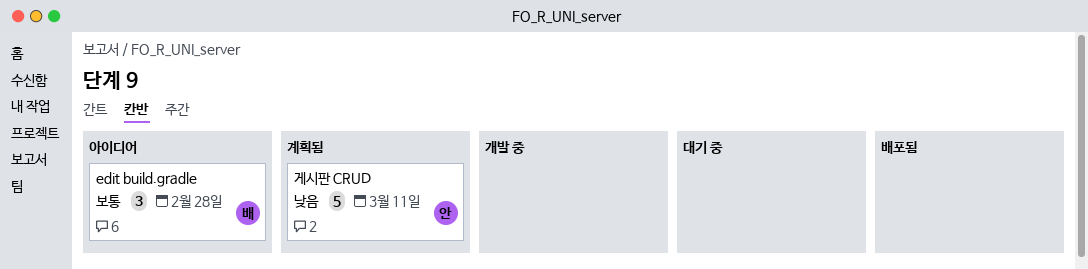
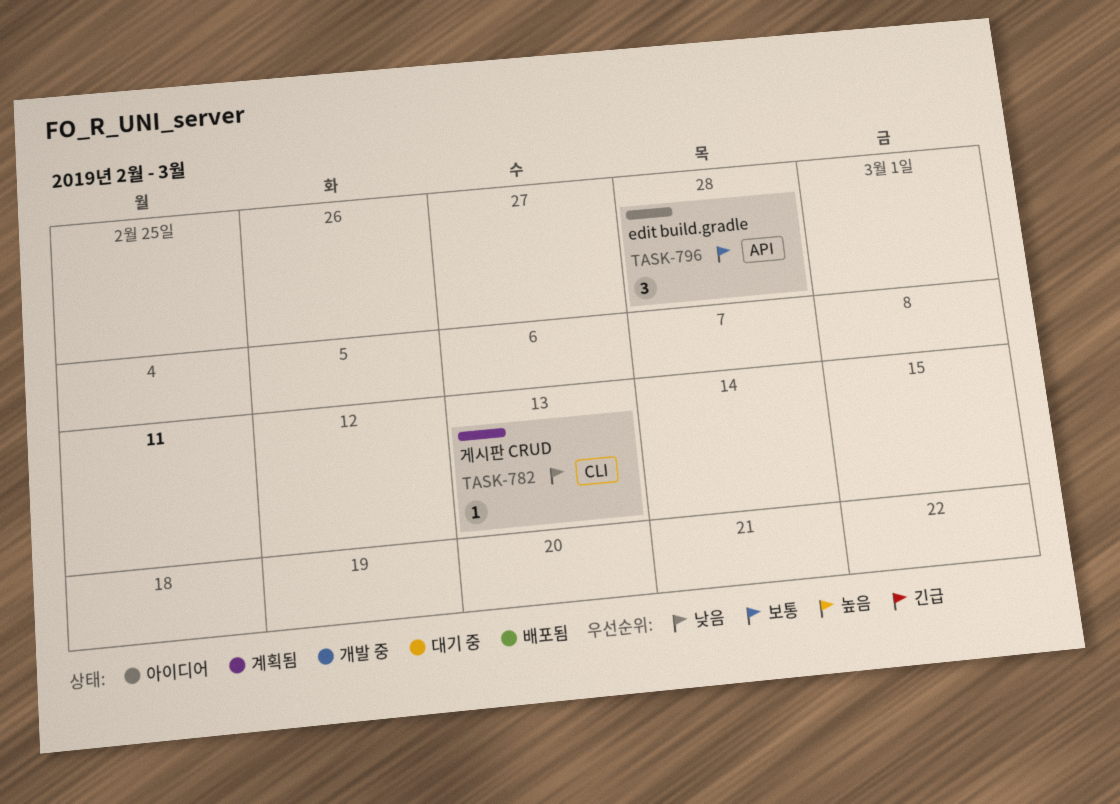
게시판 CRUD, estimate: 5 -> 1
게시판 CRUD, due: Mar 11 -> Mar 13

